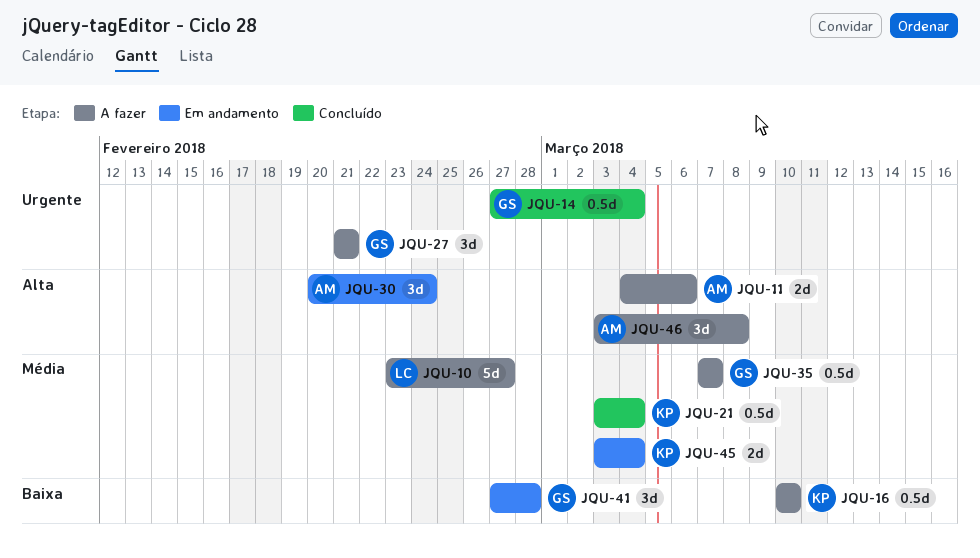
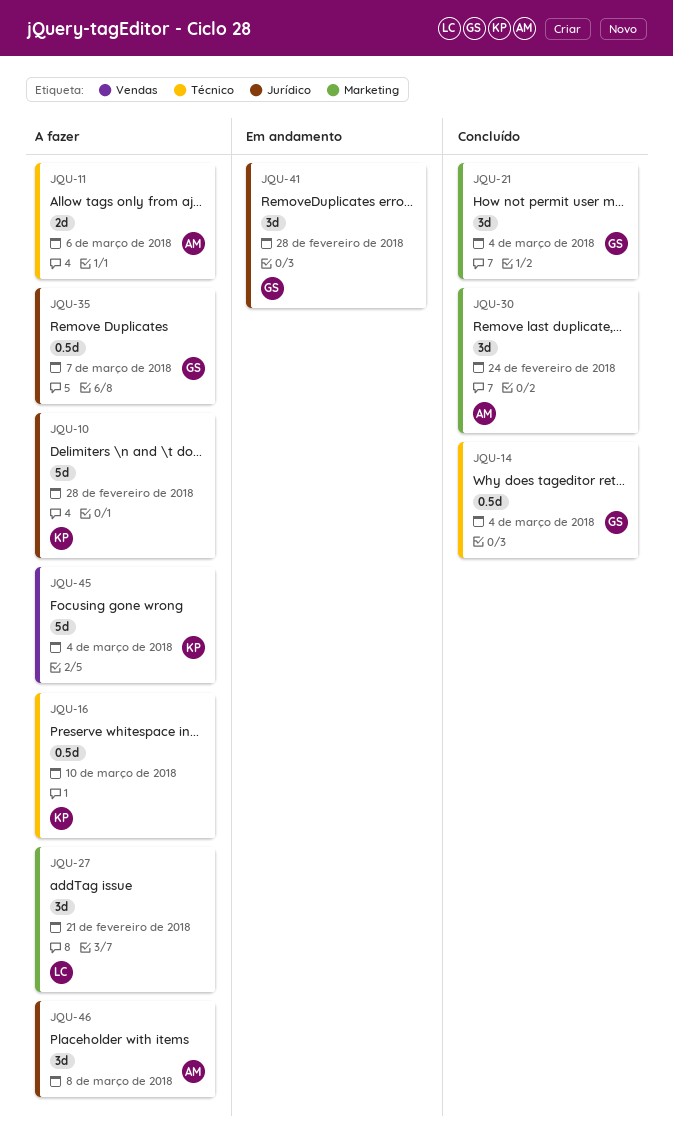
JQU-10, owner: LC -> KP
JQU-10, due: Feb 27 -> Feb 28
JQU-21, owner: KP -> GS
JQU-21, estimate: 0.5d -> 3d
JQU-27, owner: GS -> LC
JQU-30, status: Em andamento -> Concluído
JQU-45, status: Em andamento -> A fazer
JQU-45, estimate: 2d -> 5d

